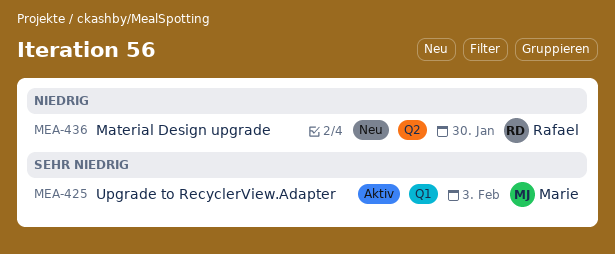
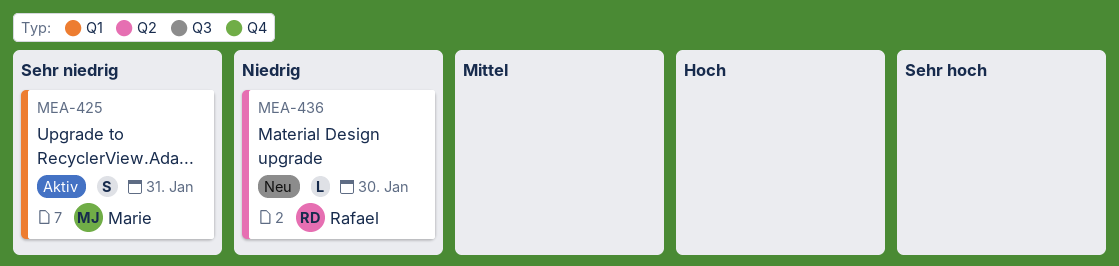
MEA-425, due: Feb 3 -> Jan 31

